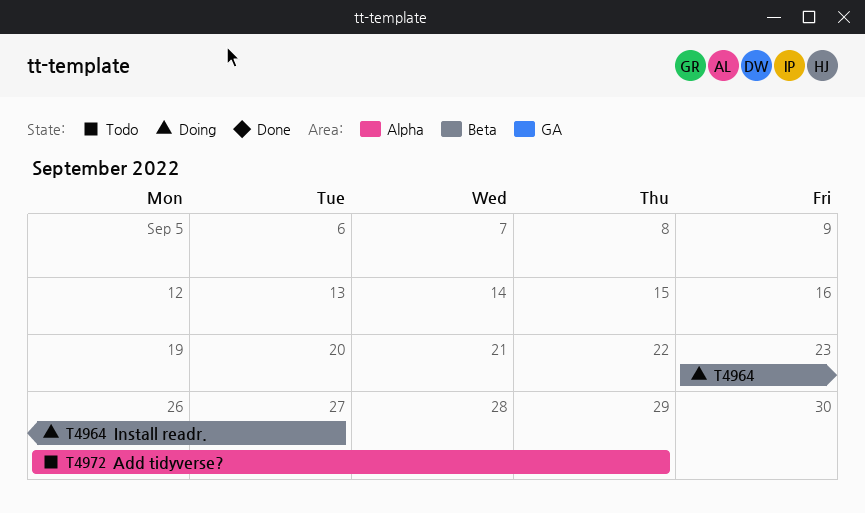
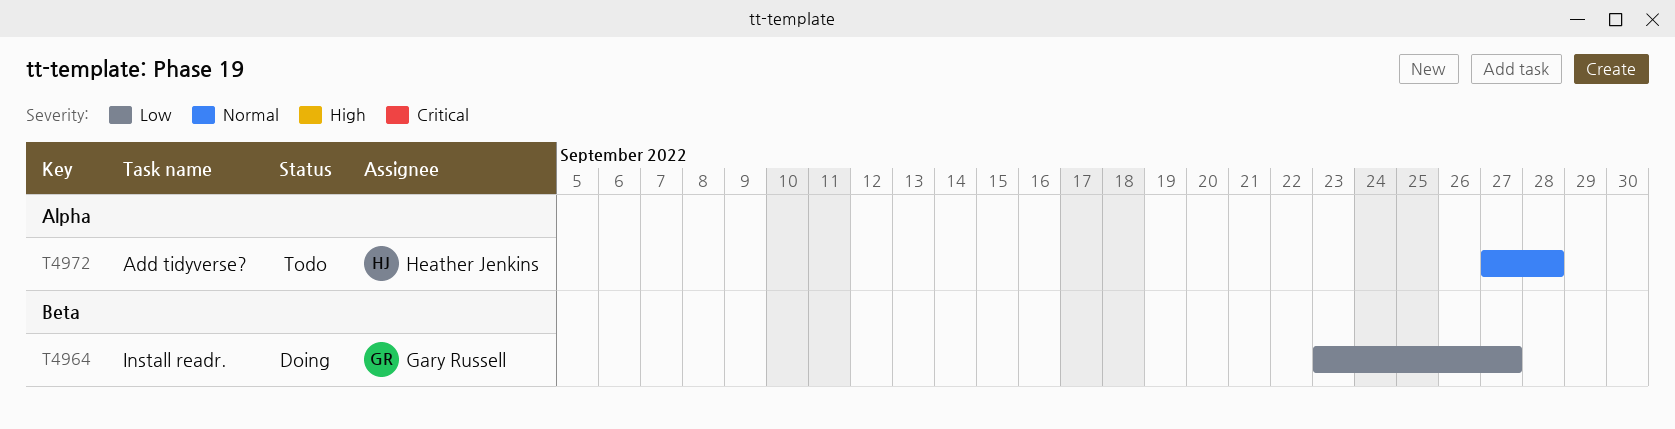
T4972, start: Sep 26 -> Sep 27
T4972, due: Sep 29 -> Sep 28

